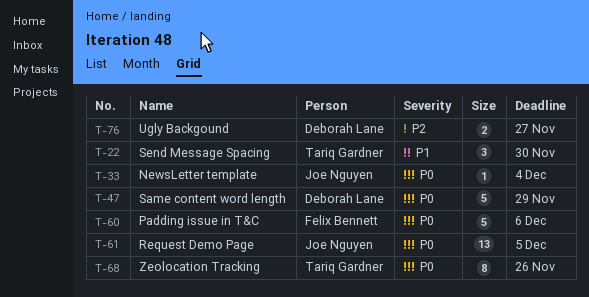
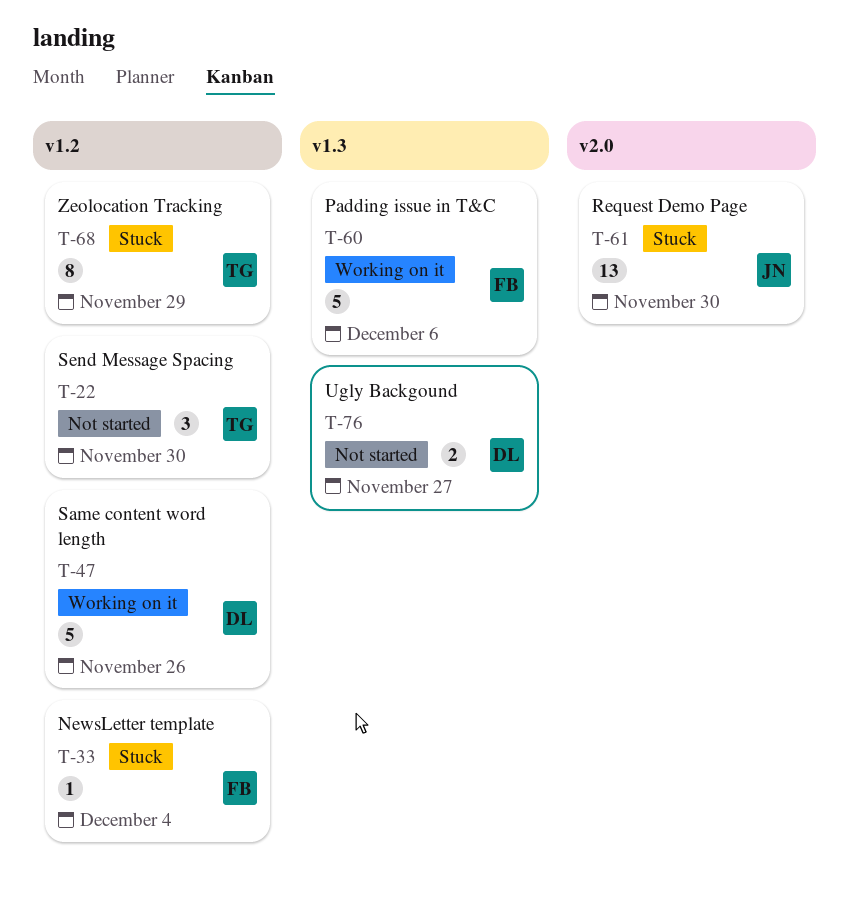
T-33, owner: Joe Nguyen -> Felix Bennett
T-47, due: Nov 29 -> Nov 26
T-61, due: Dec 5 -> Nov 30
T-68, due: Nov 26 -> Nov 29

